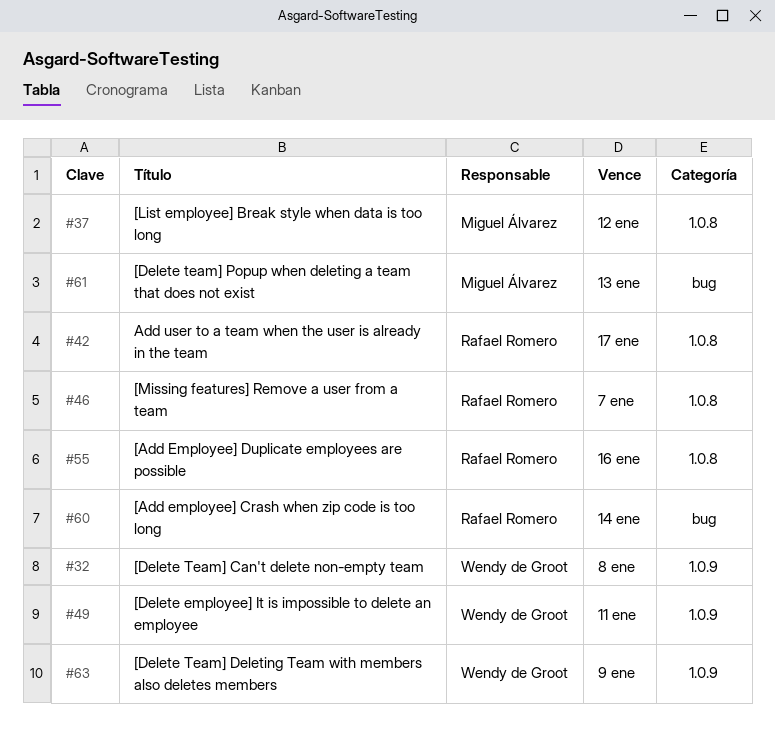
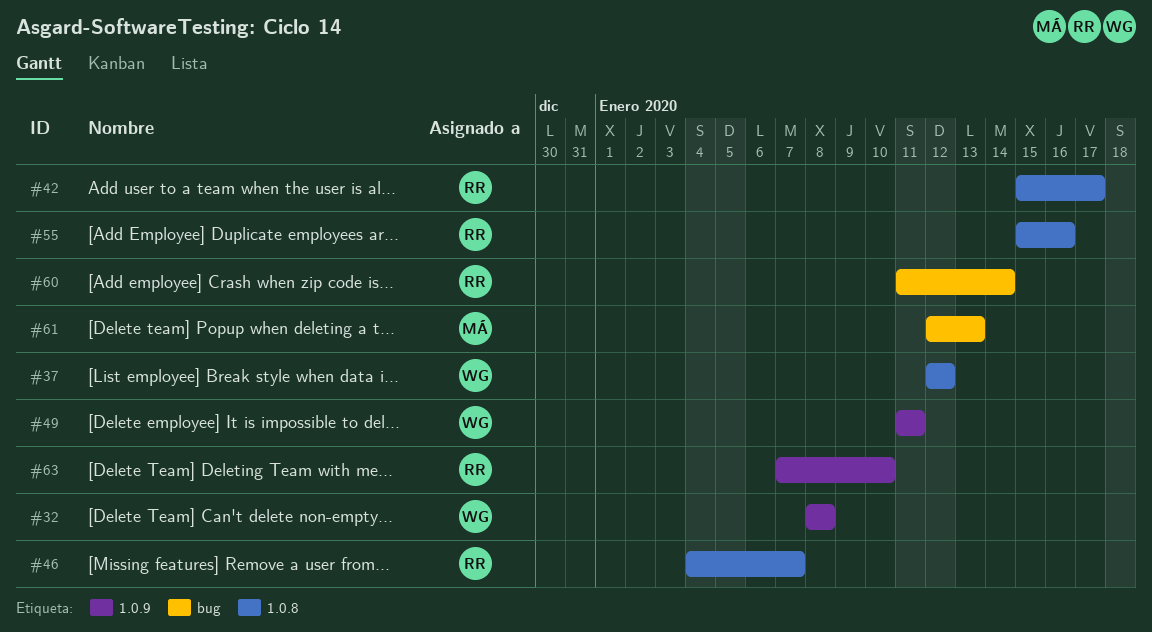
#37, owner: Miguel Álvarez -> Wendy de Groot
#63, owner: Wendy de Groot -> Rafael Romero
#63, due: Jan 9 -> Jan 10

